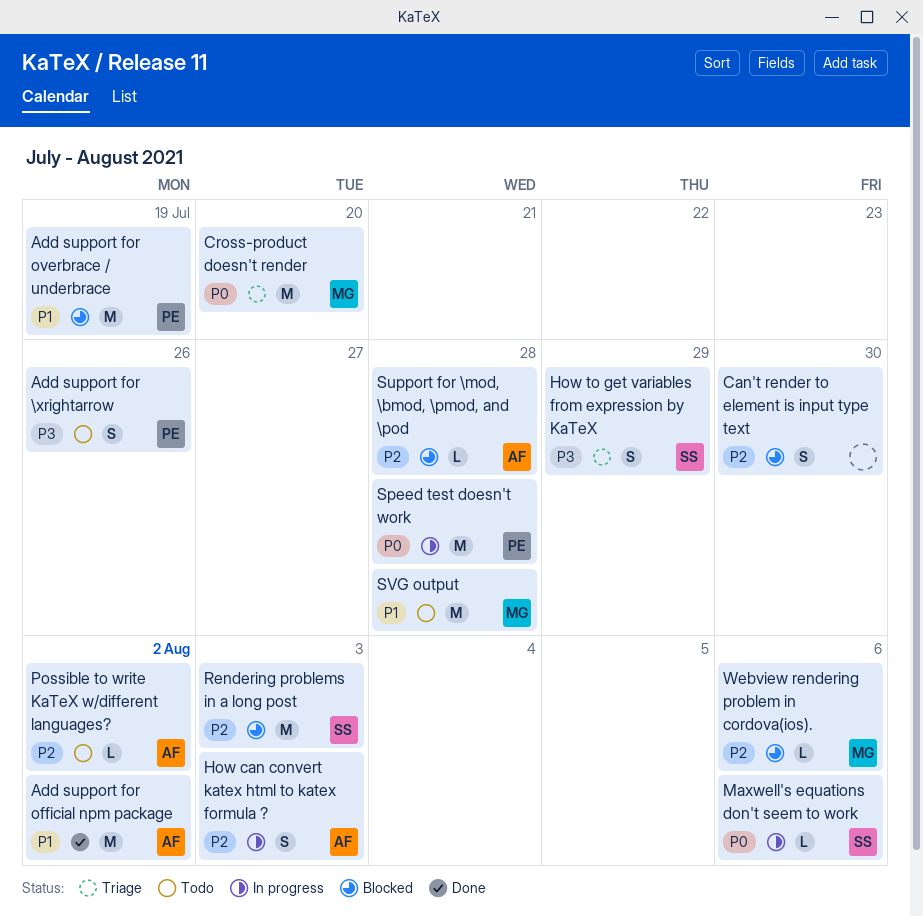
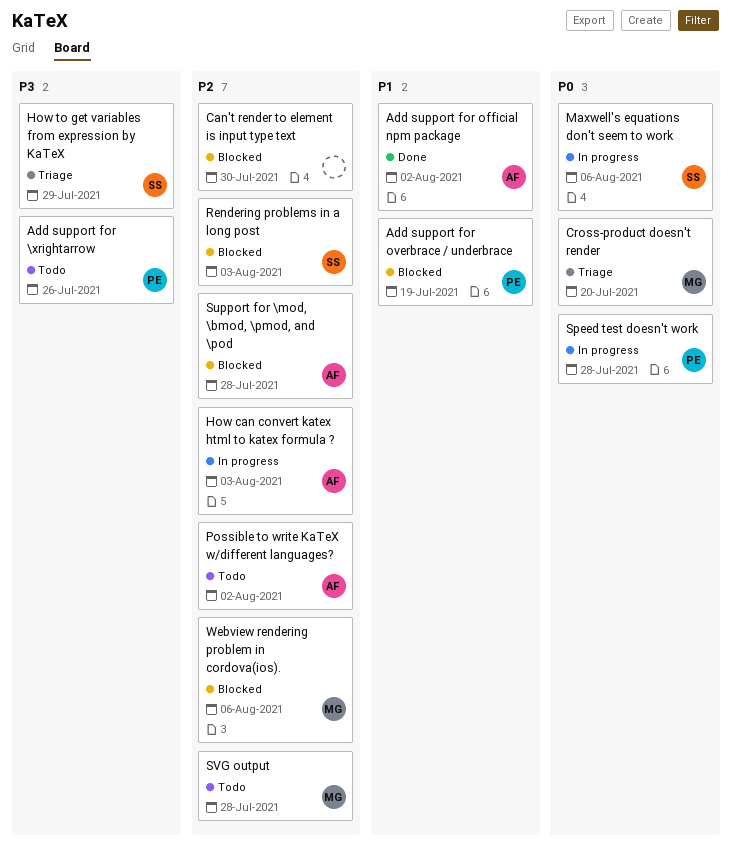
SVG output, priority: P1 -> P2

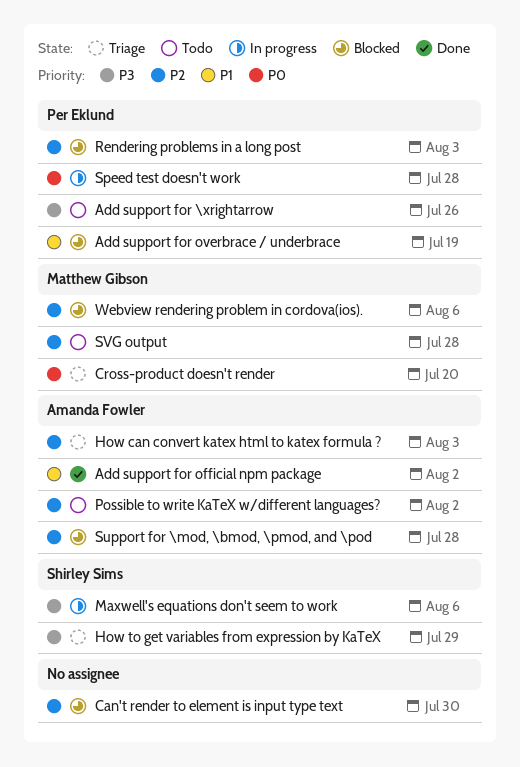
How can convert katex html to katex formula ?, status: In progress -> Triage
Maxwell's equations don't seem to work, priority: P0 -> P3
Rendering problems in a long post, owner: Shirley Sims -> Per Eklund

